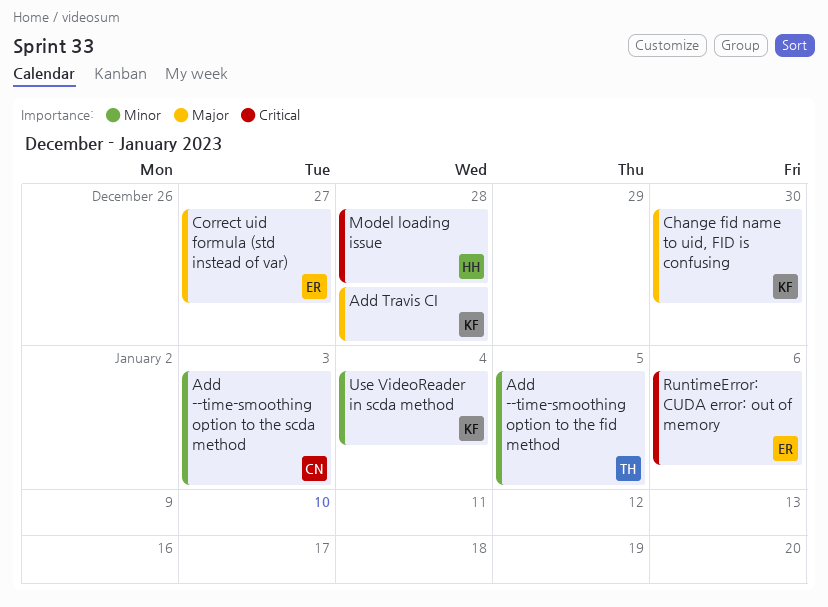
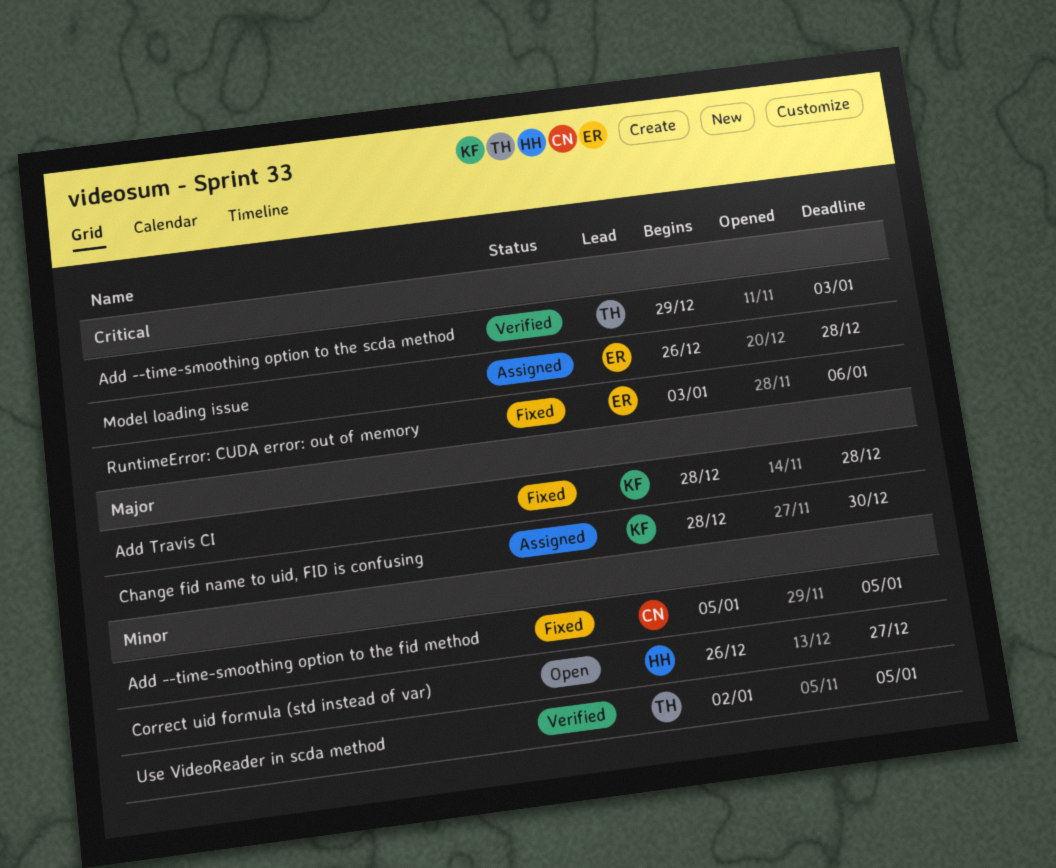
Add --time-smoothing option to the fid method, owner: TH -> CN
Add --time-smoothing option to the scda method, owner: CN -> TH
Add --time-smoothing option to the scda method, priority: Minor -> Critical
Correct uid formula (std instead of var), owner: ER -> HH
Correct uid formula (std instead of var), priority: Major -> Minor
Model loading issue, owner: HH -> ER
Use VideoReader in scda method, owner: KF -> TH
Use VideoReader in scda method, due: Jan 4 -> Jan 5

